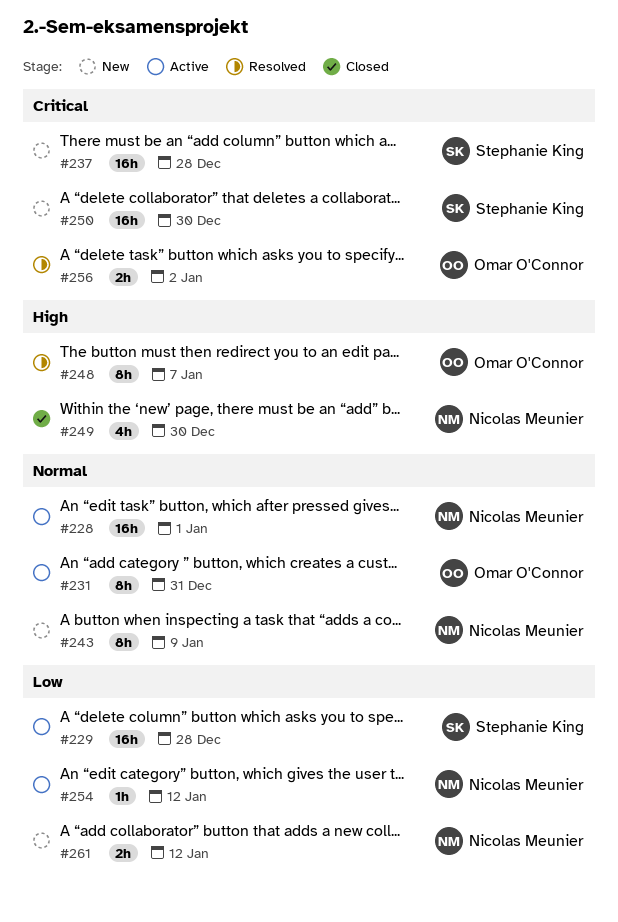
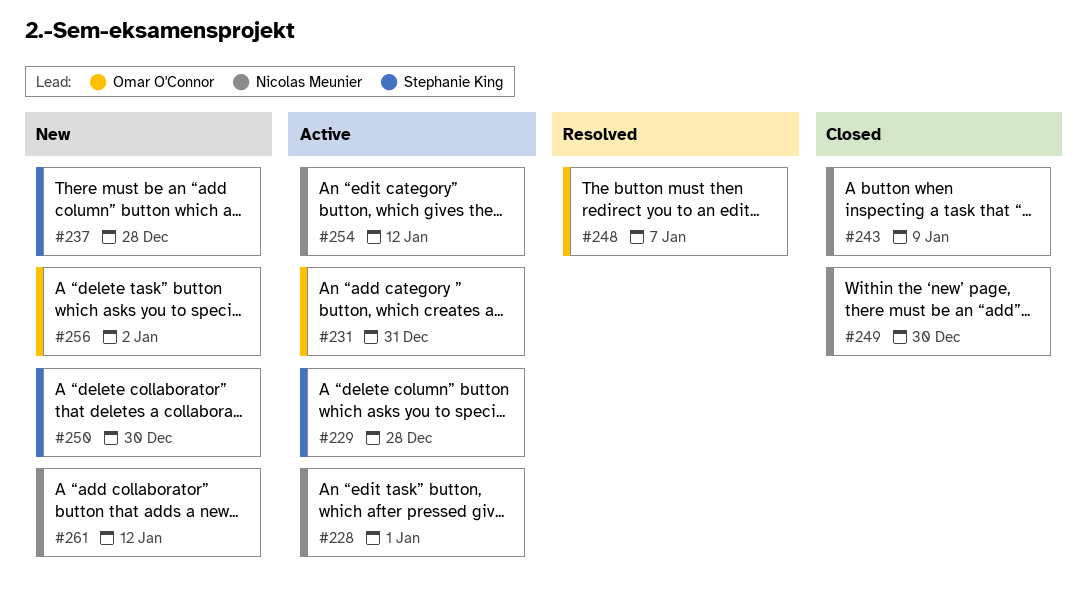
#243, status: New -> Closed
#256, status: Resolved -> New

